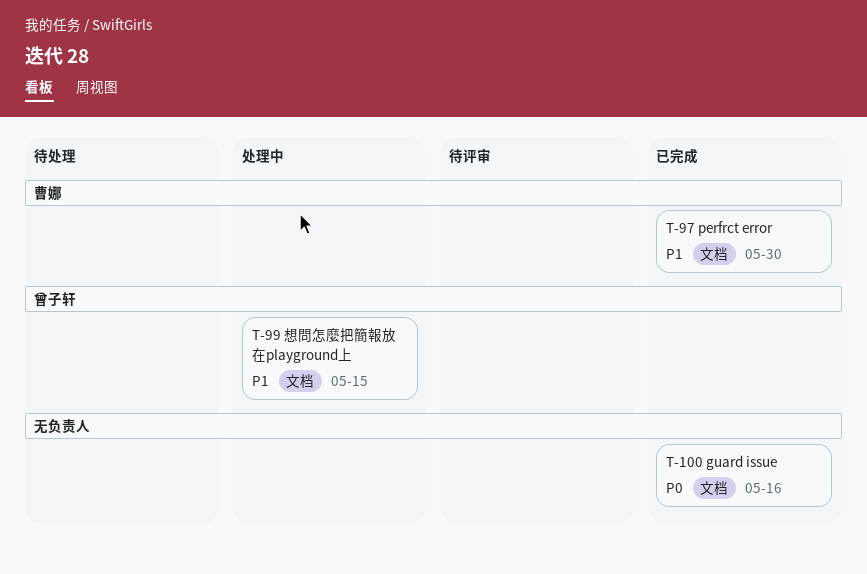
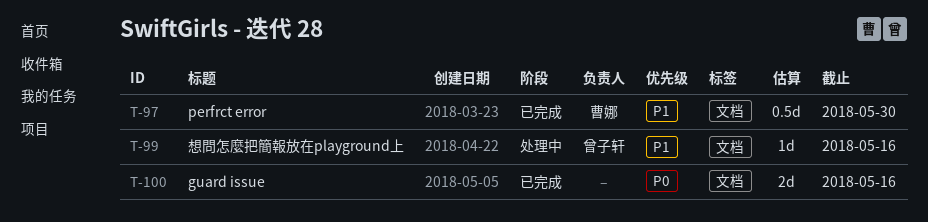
T-99, due: May 15 -> May 16

